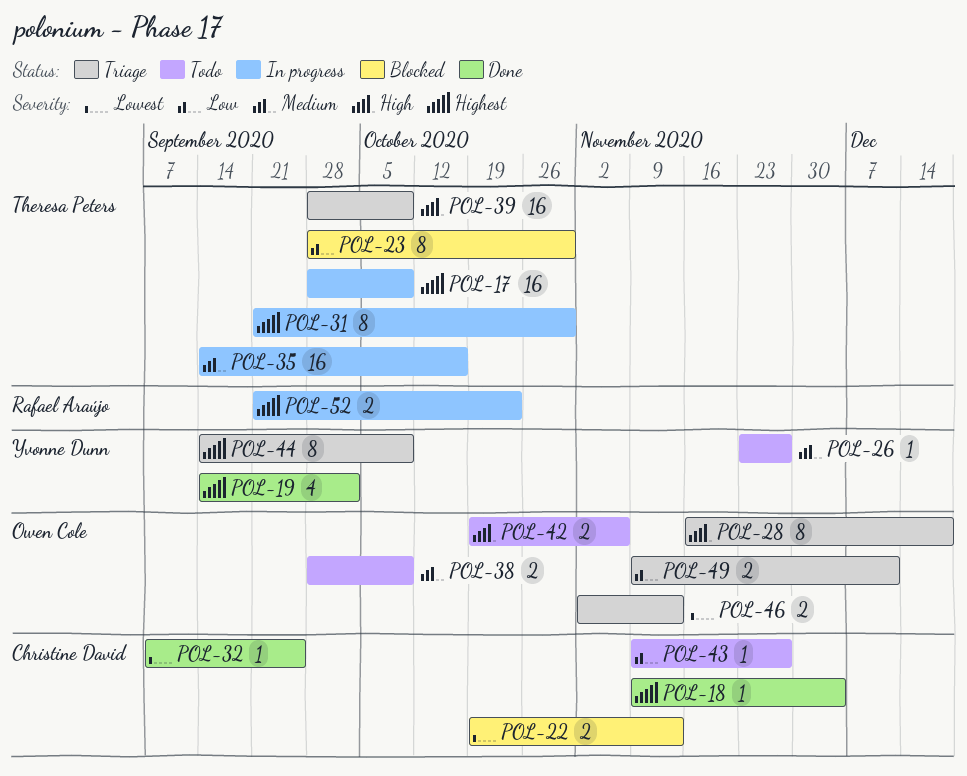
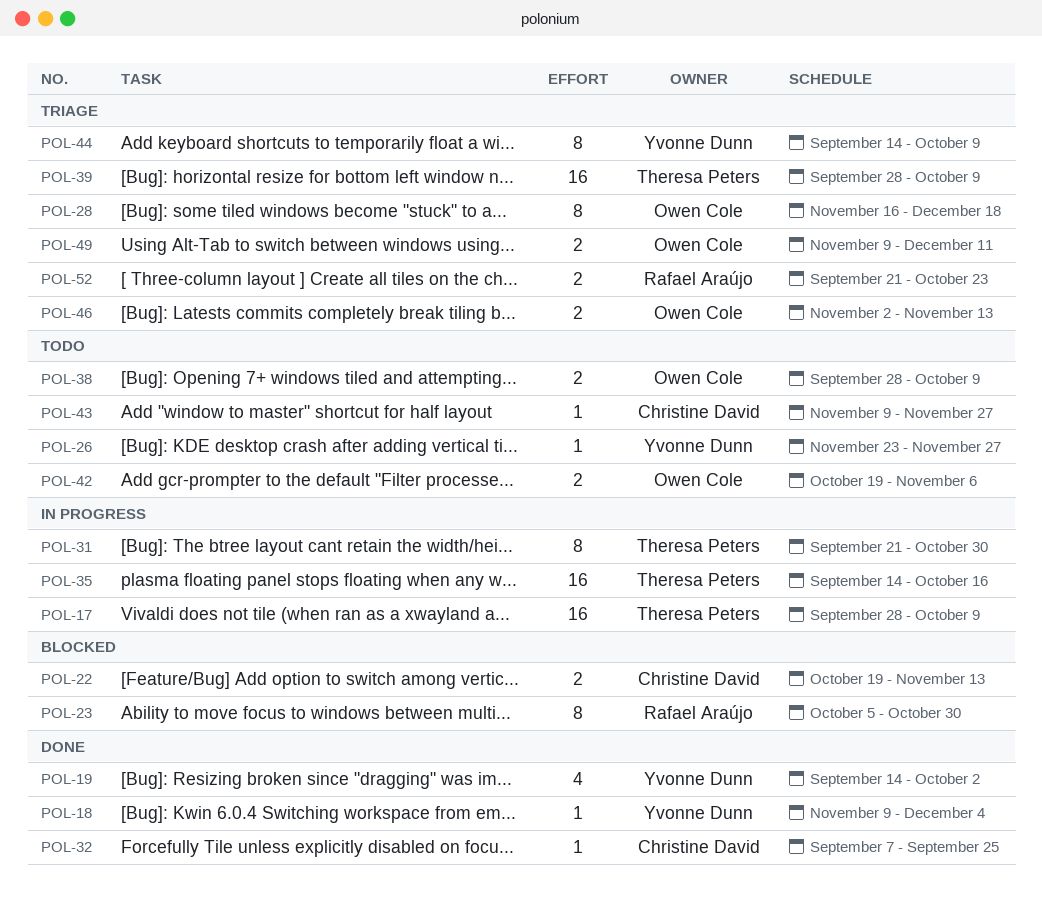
POL-18, owner: Christine David -> Yvonne Dunn
POL-23, owner: Theresa Peters -> Rafael Araújo
POL-23, start: Sep 28 -> Oct 5
POL-52, status: In progress -> Triage

